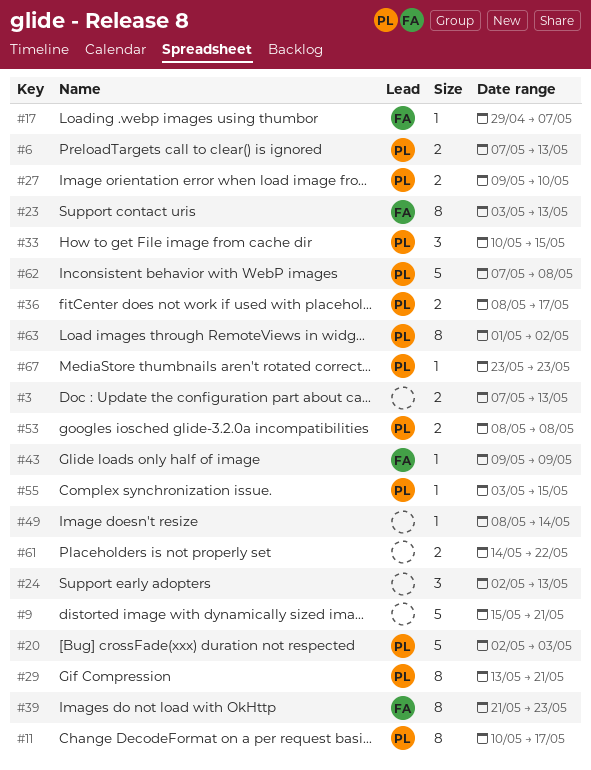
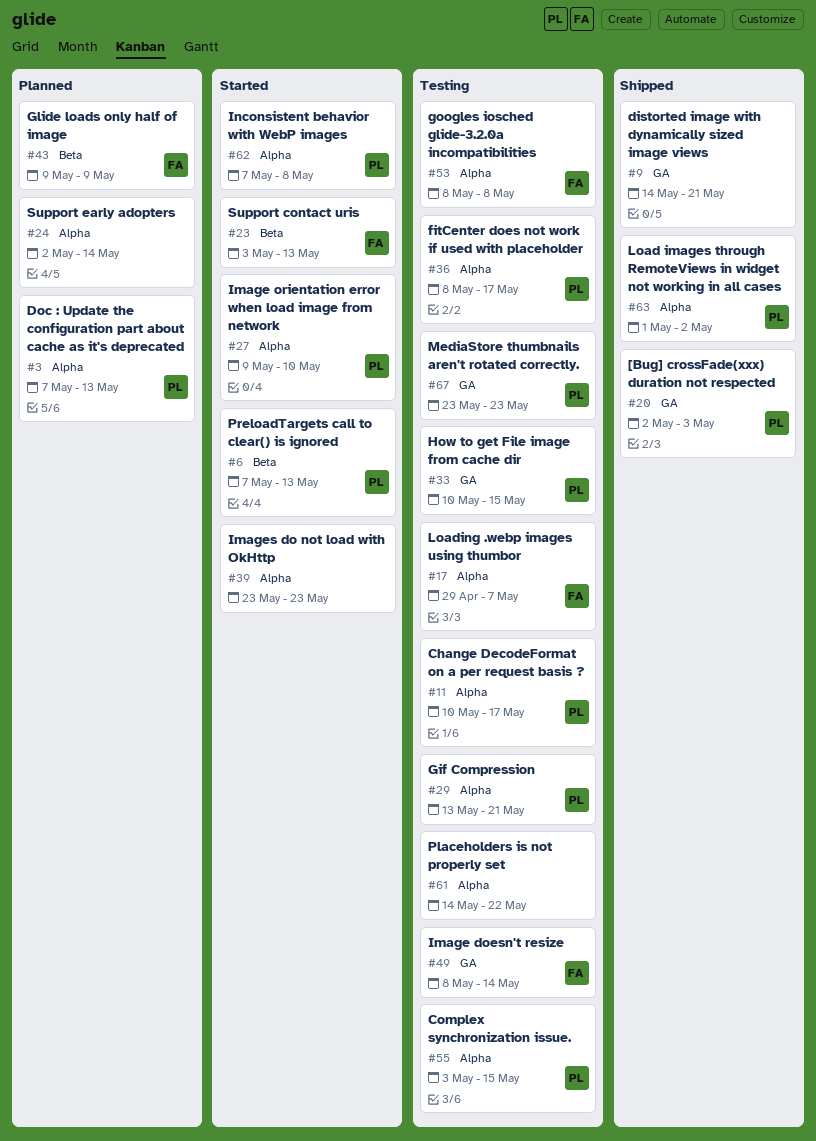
#3, owner: none -> PL
#9, start: May 15 -> May 14
#24, due: May 13 -> May 14
#39, owner: FA -> none
#39, start: May 21 -> May 23
#49, owner: none -> FA
#53, owner: PL -> FA

